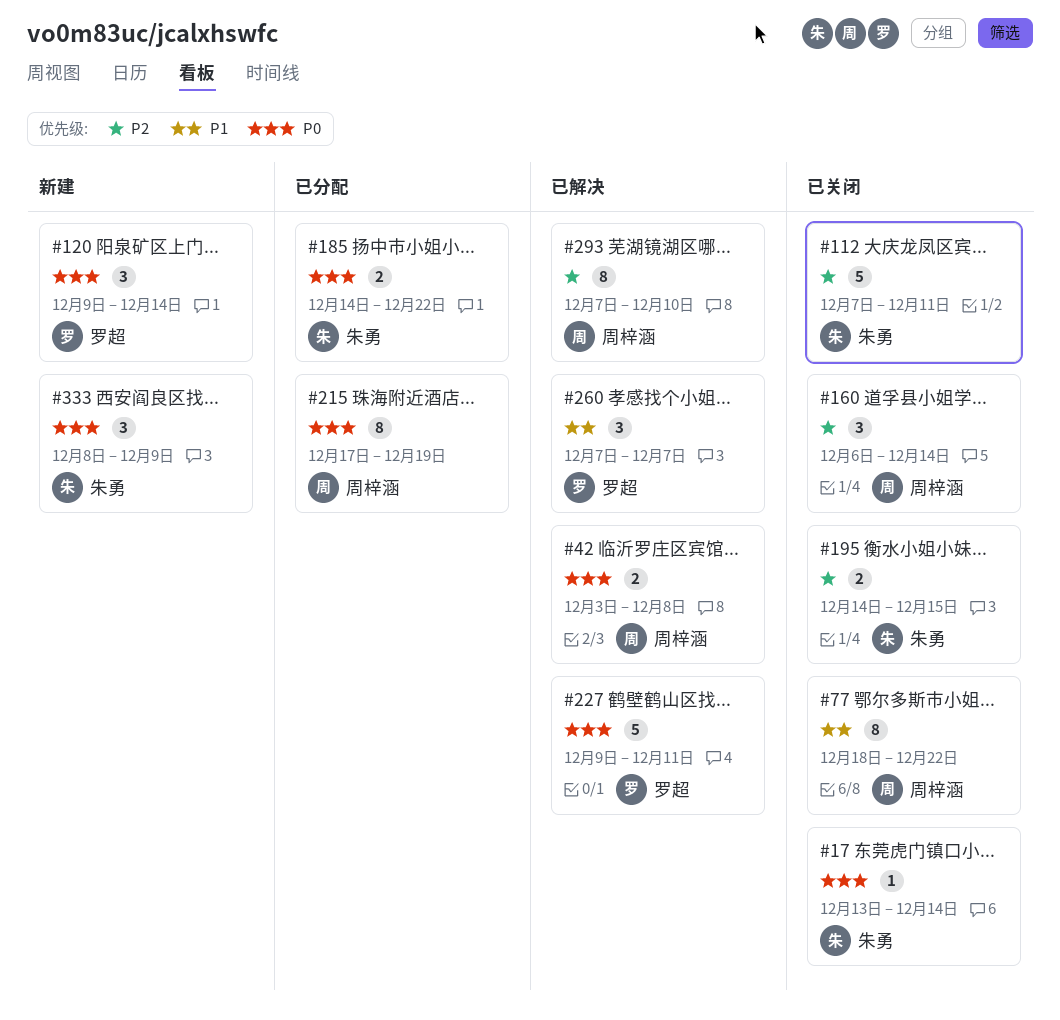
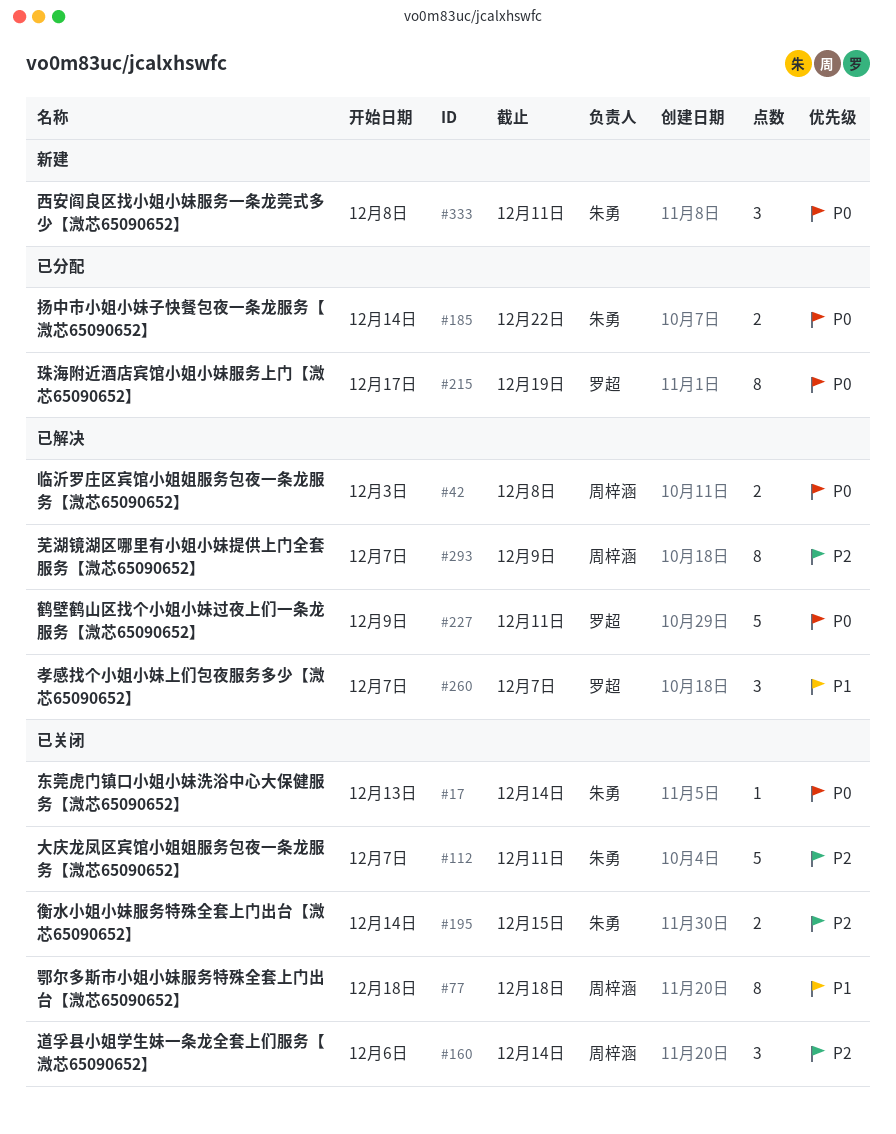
#77, due: Dec 22 -> Dec 18
#120: present -> none
#215, owner: 周梓涵 -> 罗超
#293, due: Dec 10 -> Dec 9
#333, due: Dec 9 -> Dec 11

